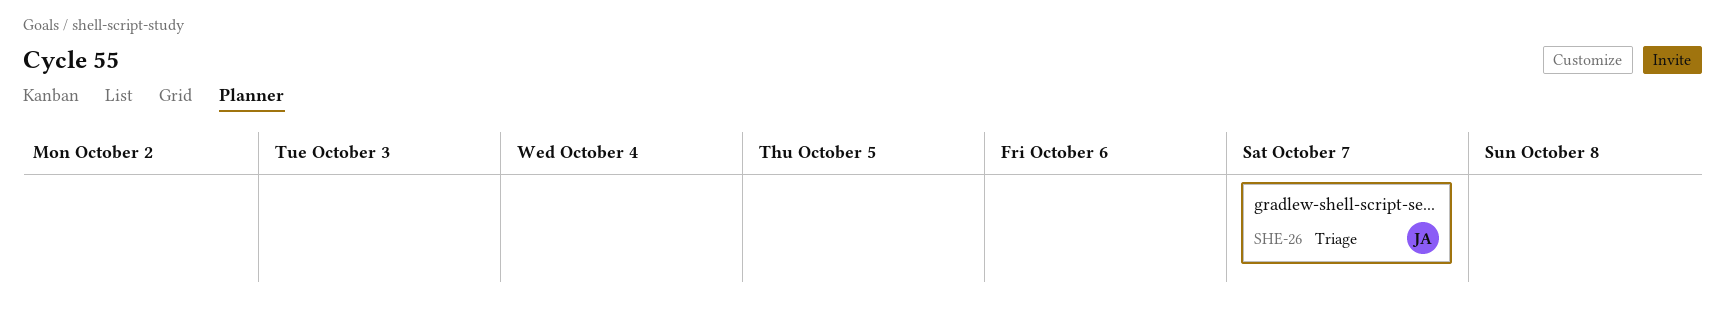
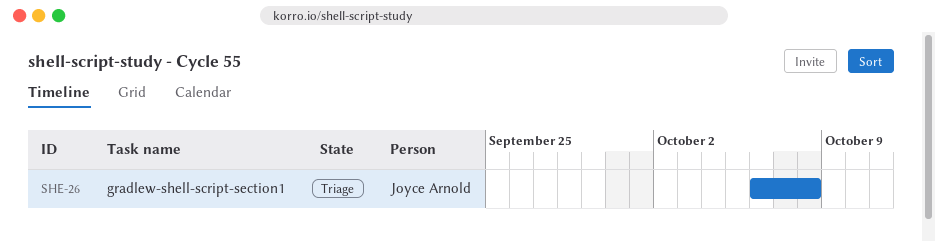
SHE-26, due: Oct 7 -> Oct 8

